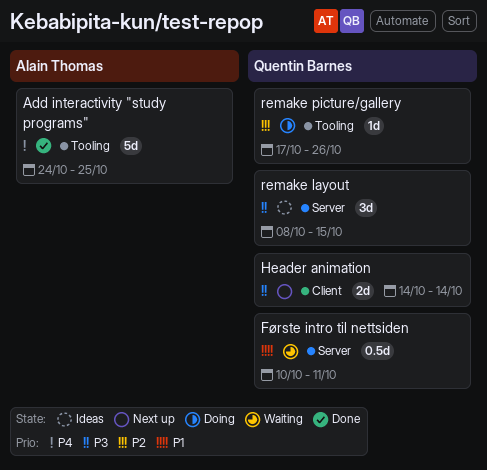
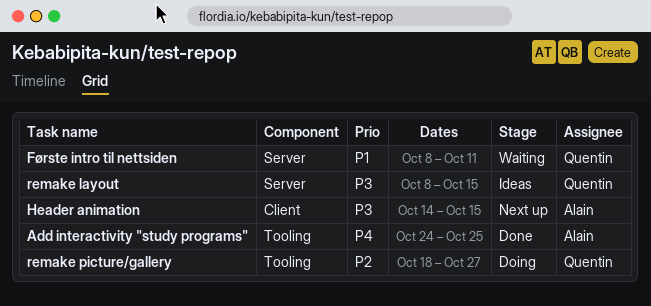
Første intro til nettsiden, start: Oct 10 -> Oct 8
Header animation, owner: Quentin Barnes -> Alain Thomas
Header animation, due: Oct 14 -> Oct 15
remake picture/gallery, start: Oct 17 -> Oct 18
remake picture/gallery, due: Oct 26 -> Oct 27

